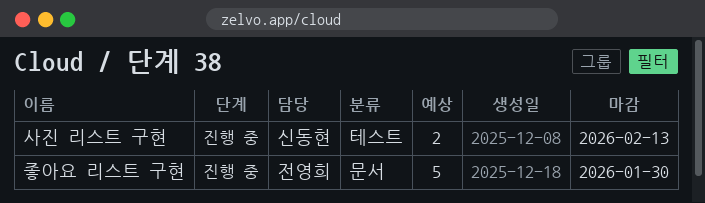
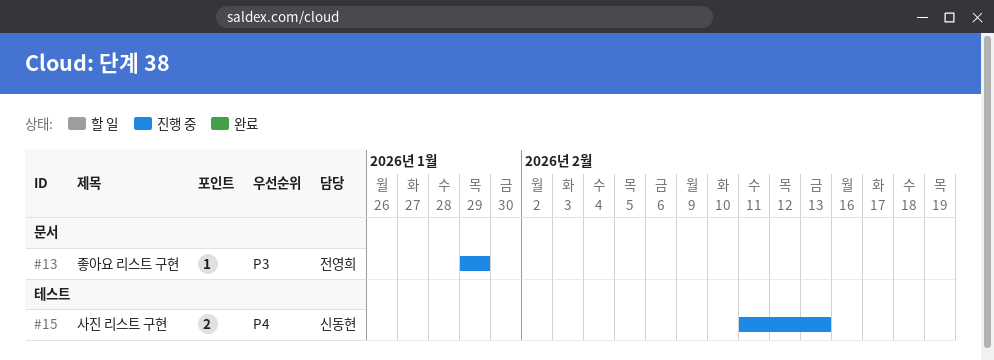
좋아요 리스트 구현, estimate: 5 -> 1
좋아요 리스트 구현, due: Jan 30 -> Jan 29

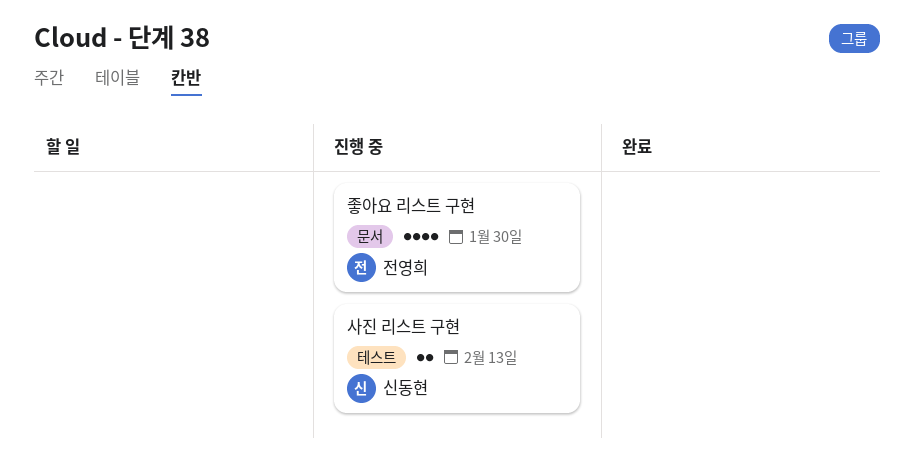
좋아요 리스트 구현, estimate: 1 -> 4
좋아요 리스트 구현, due: Jan 29 -> Jan 30

